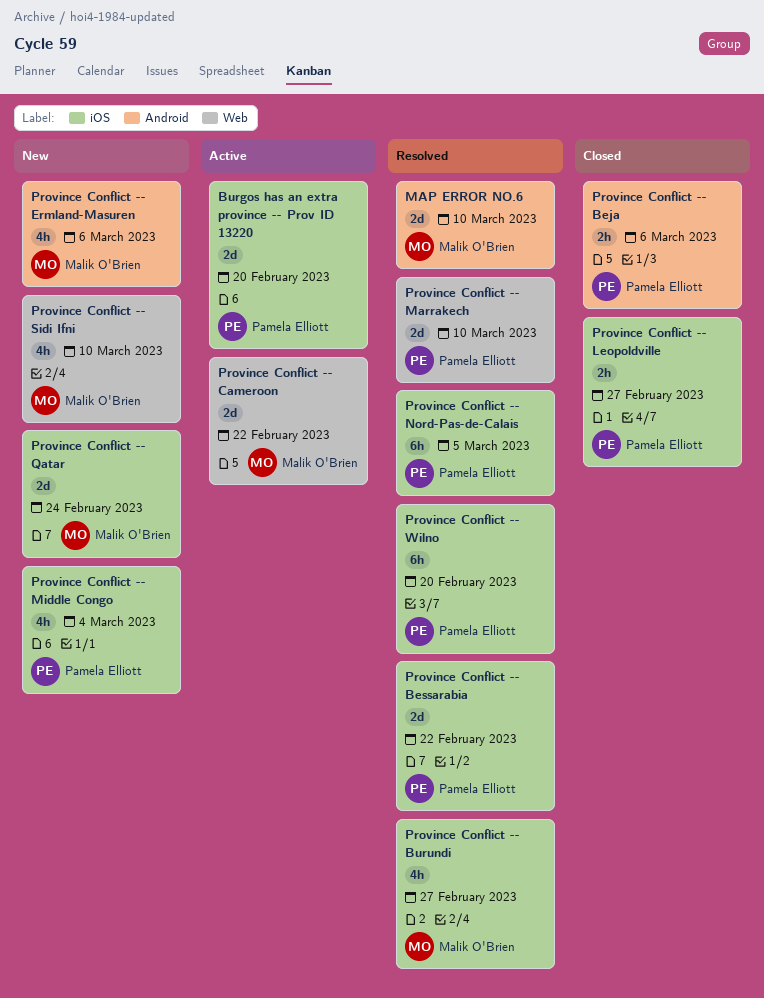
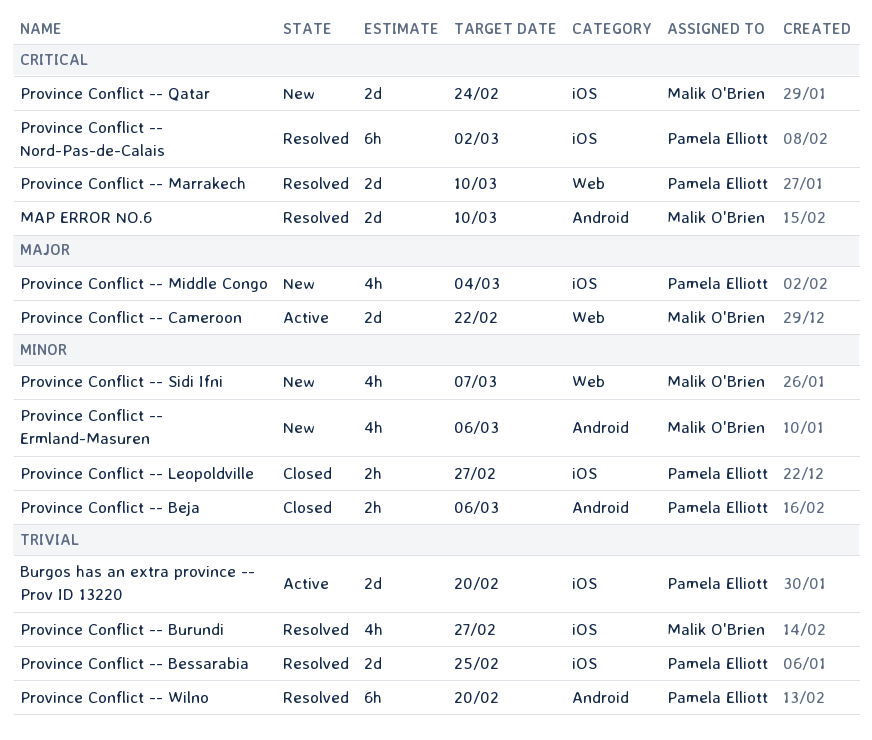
Province Conflict -- Bessarabia, due: Feb 22 -> Feb 25
Province Conflict -- Nord-Pas-de-Calais, due: Mar 5 -> Mar 2
Province Conflict -- Sidi Ifni, due: Mar 10 -> Mar 7
Province Conflict -- Wilno, label: iOS -> Android

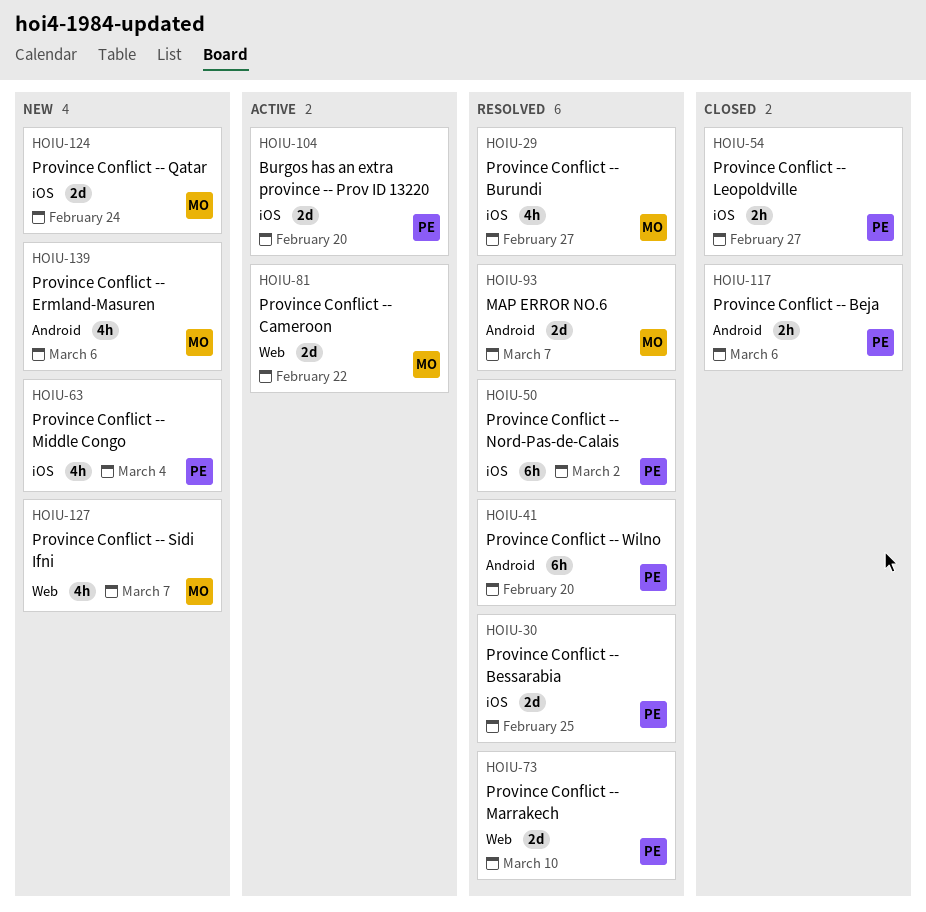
MAP ERROR NO.6, due: Mar 10 -> Mar 7

